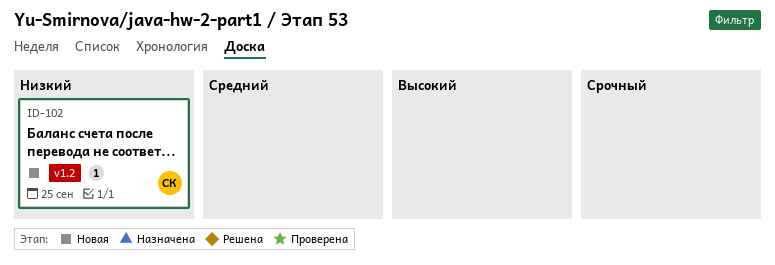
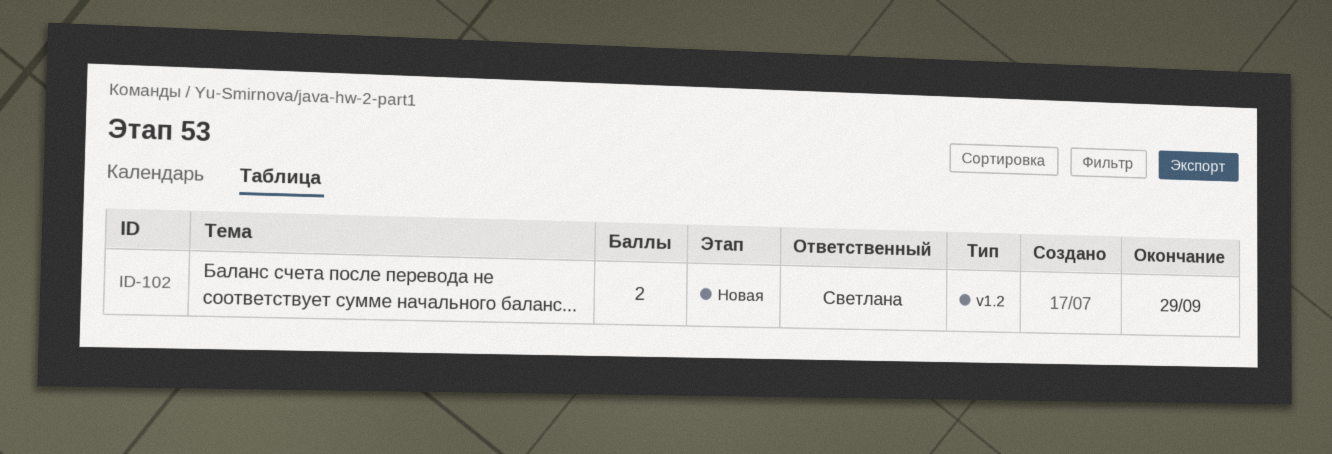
ID-102, estimate: 1 -> 2
ID-102, due: Sep 25 -> Sep 29

